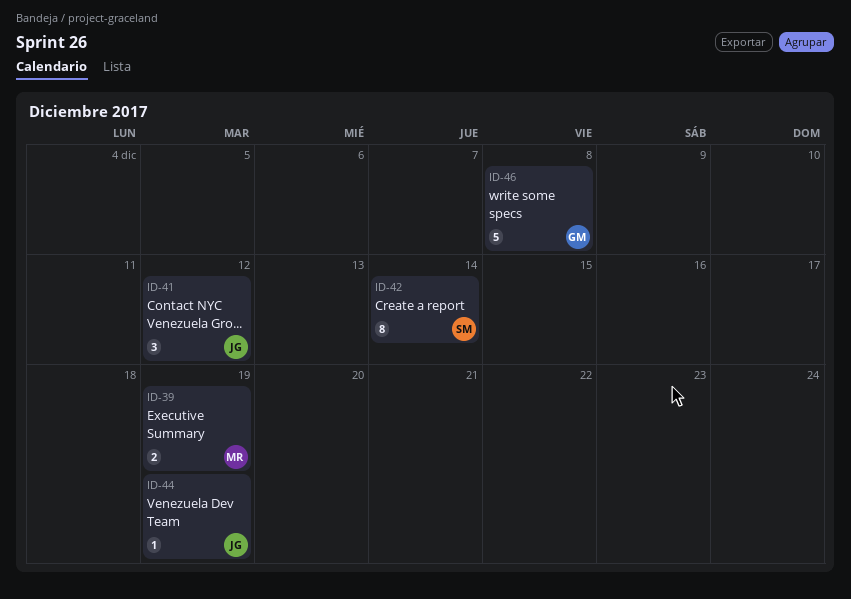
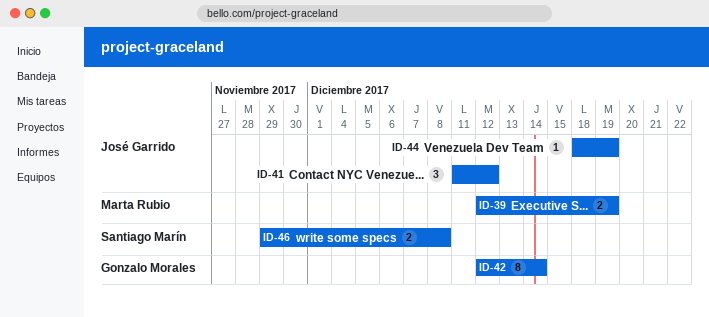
ID-42, owner: Santiago Marín -> Gonzalo Morales
ID-46, owner: Gonzalo Morales -> Santiago Marín
ID-46, estimate: 5 -> 2

